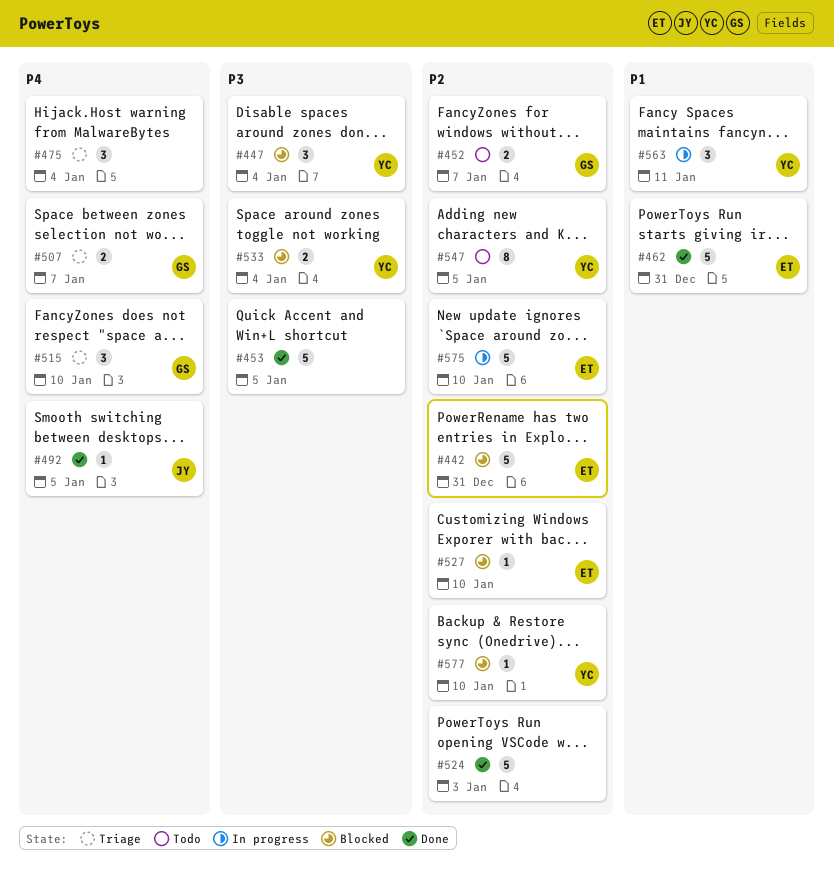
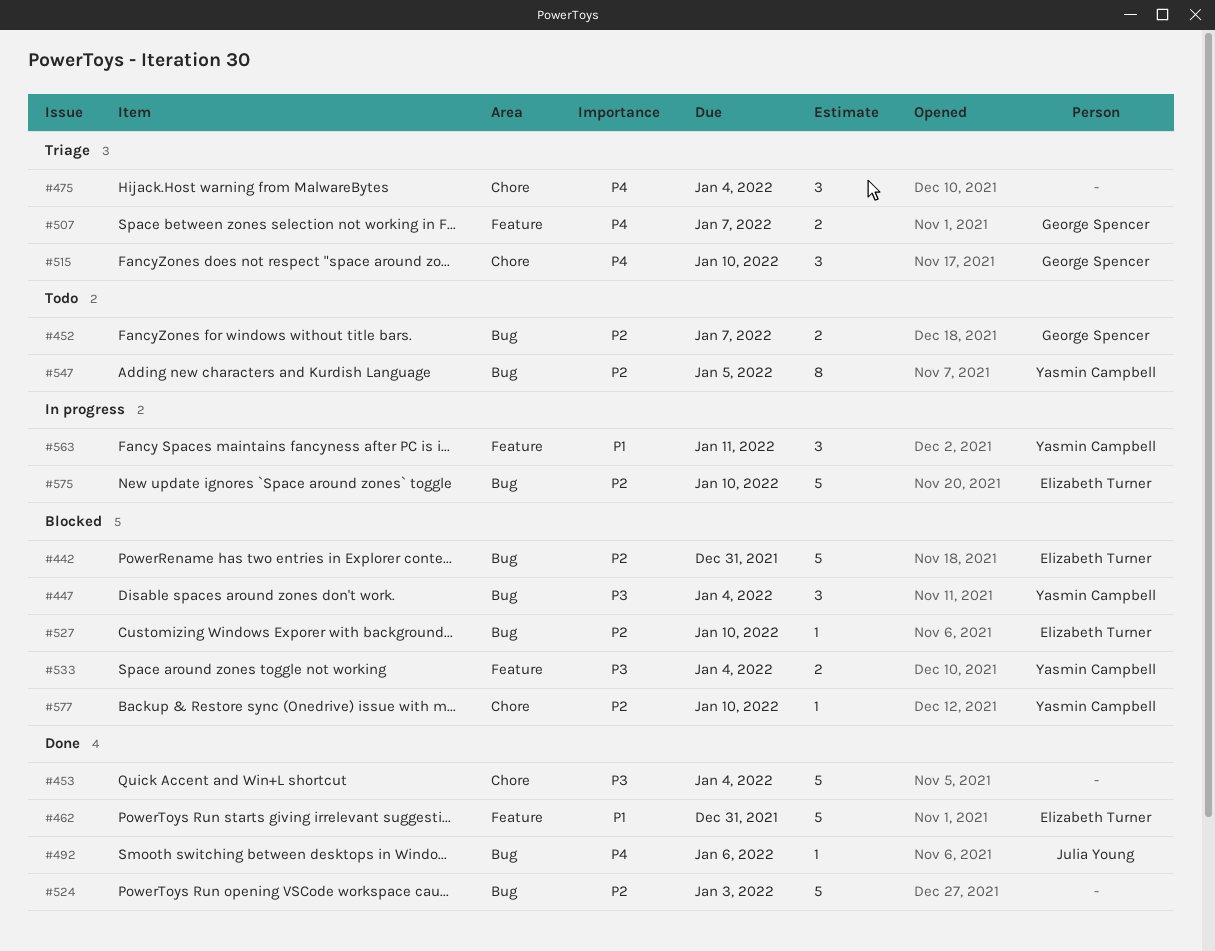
#453, due: Jan 5 -> Jan 4
#492, due: Jan 5 -> Jan 6

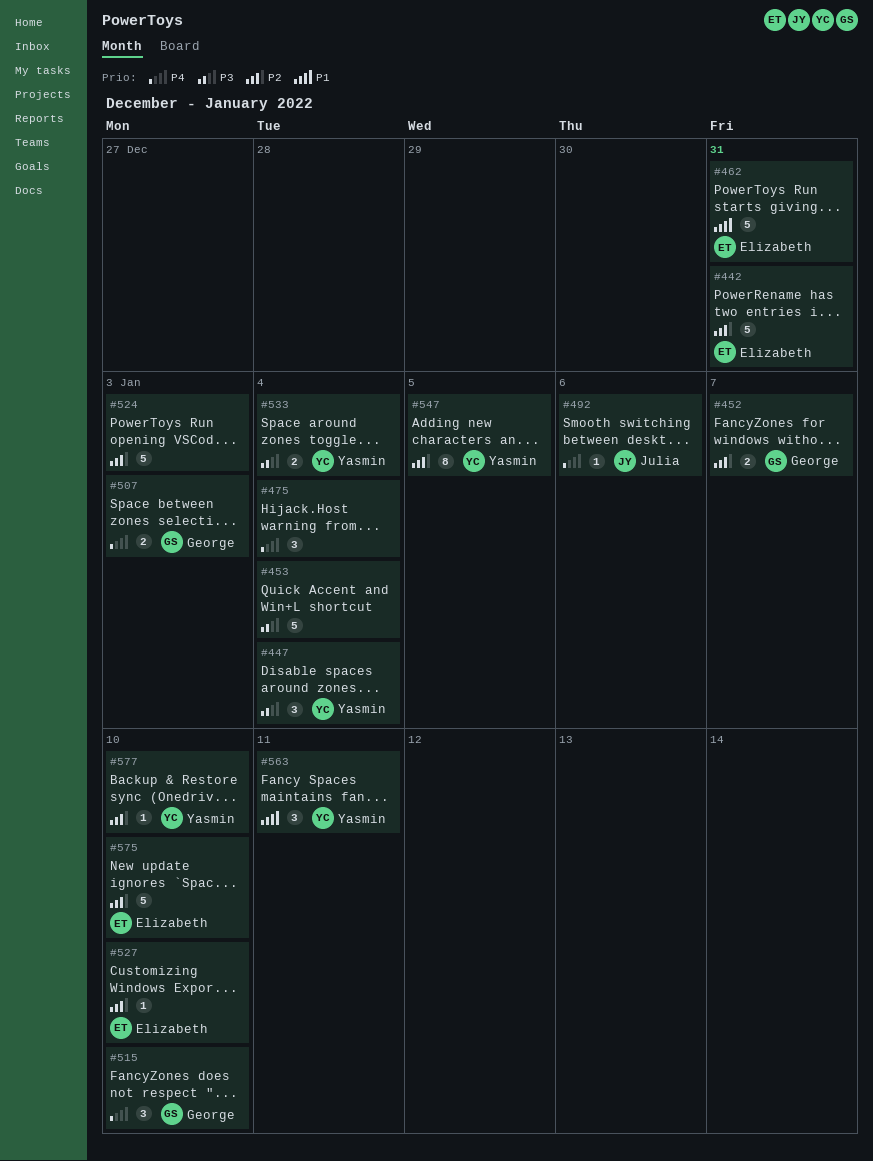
#507, due: Jan 7 -> Jan 3

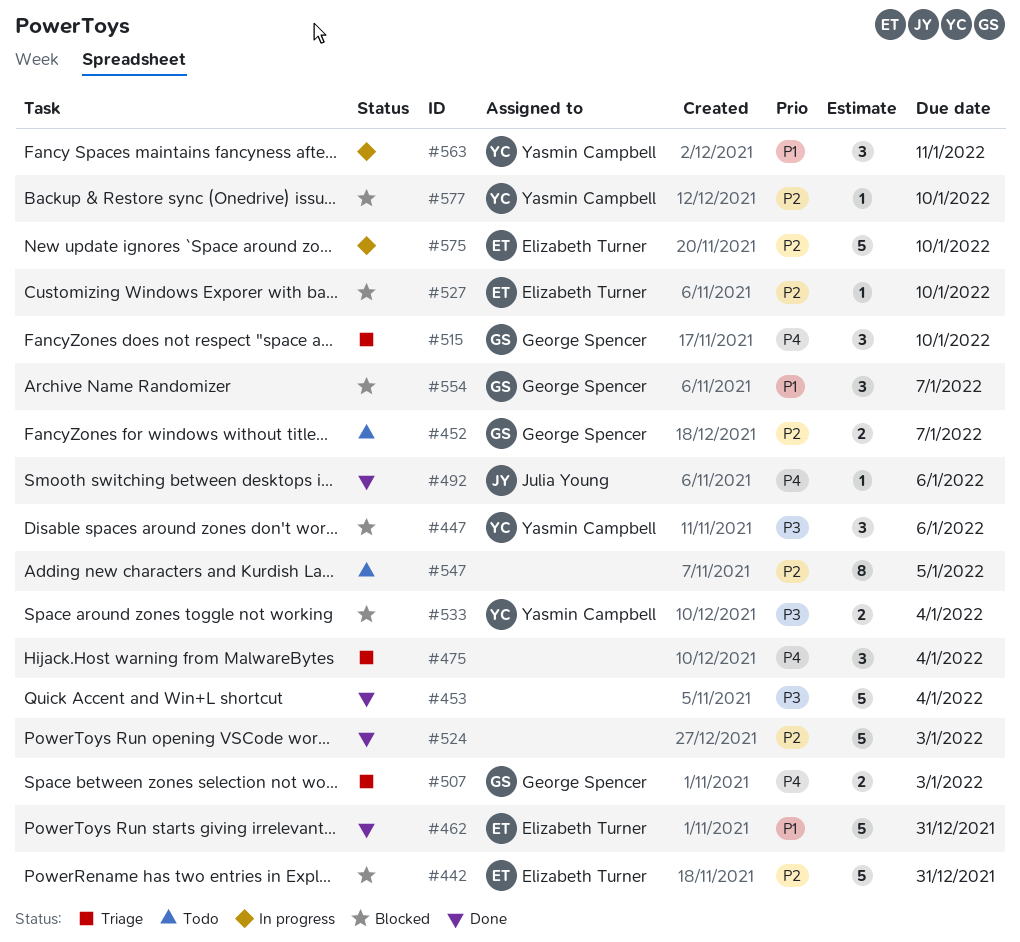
#447, due: Jan 4 -> Jan 6
#547, owner: Yasmin Campbell -> none
#554: none -> present

